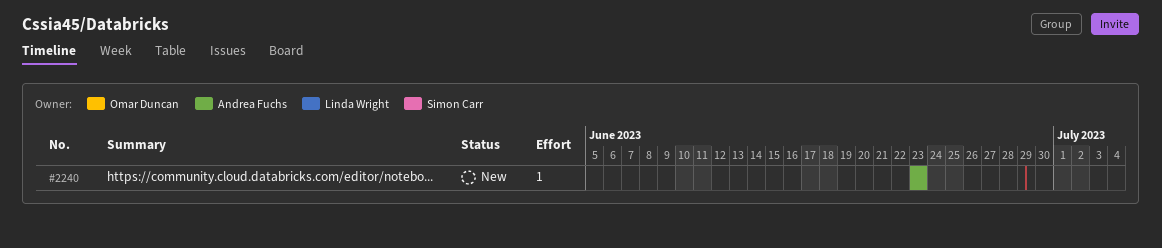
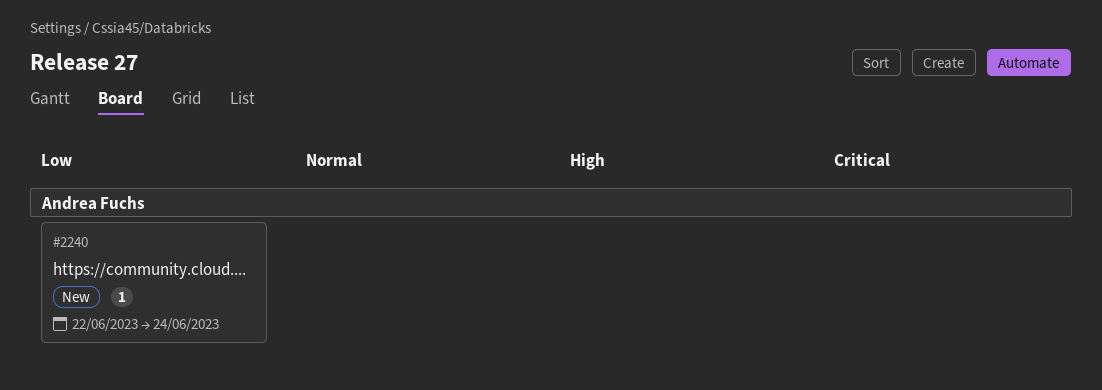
#2240, start: Jun 23 -> Jun 22
#2240, due: Jun 23 -> Jun 24

